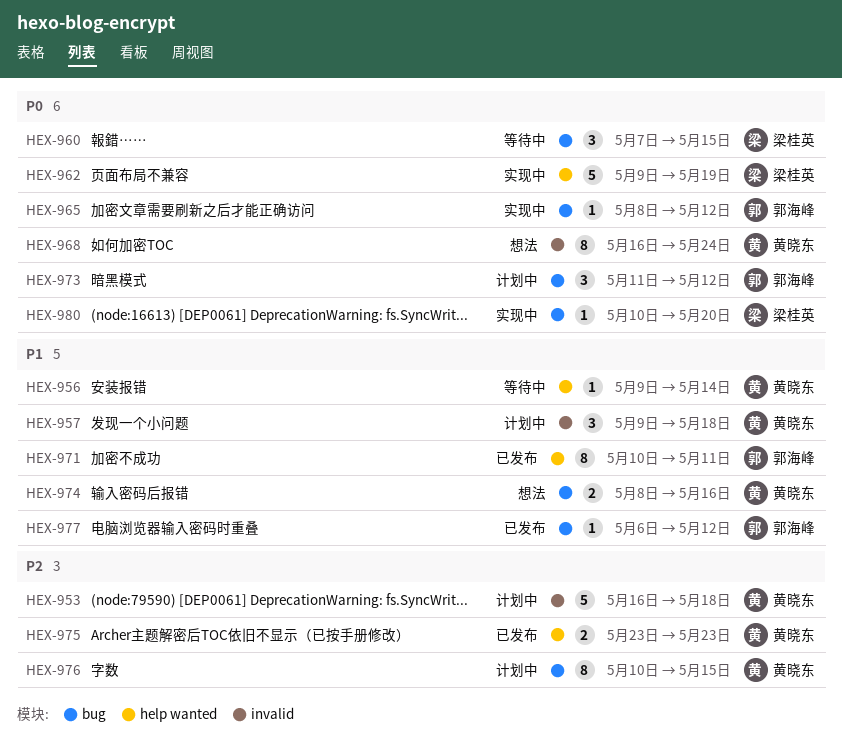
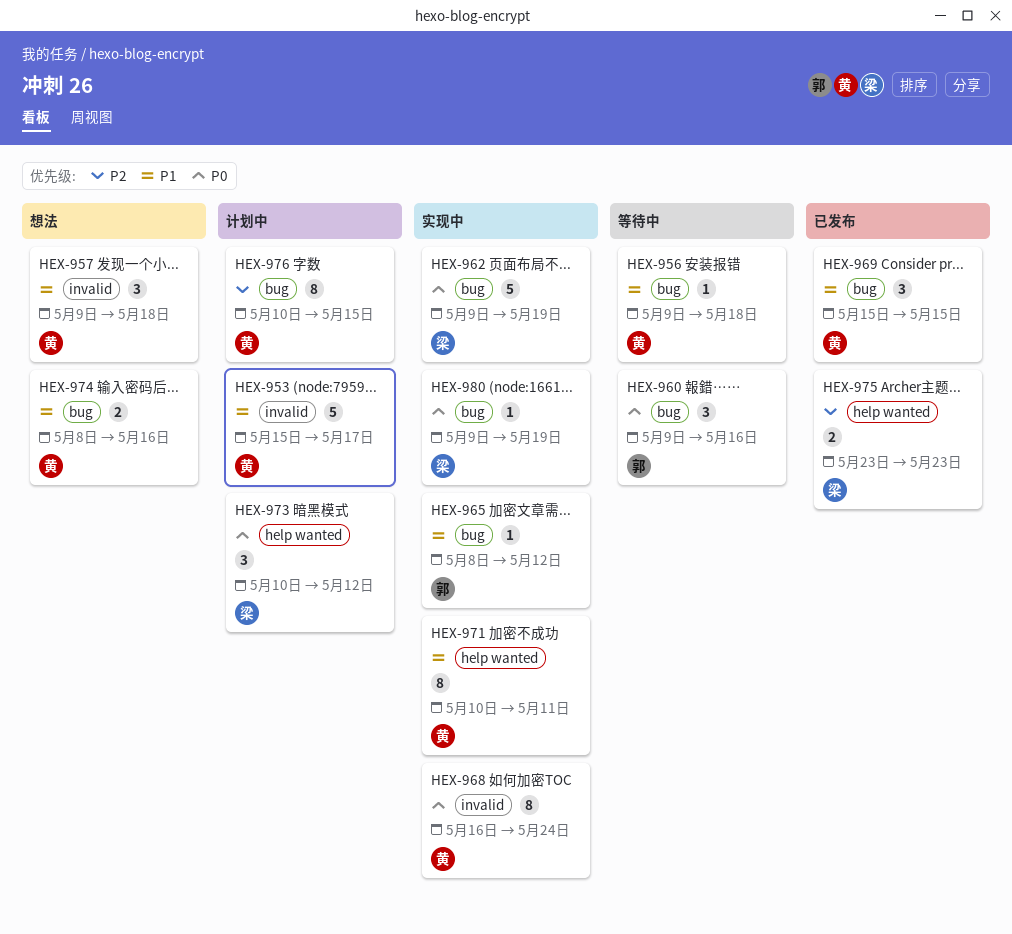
HEX-953, priority: P2 -> P1
HEX-953, start: May 16 -> May 15
HEX-953, due: May 18 -> May 17
HEX-956, label: help wanted -> bug
HEX-956, due: May 14 -> May 18
HEX-957, status: 计划中 -> 想法
HEX-960, owner: 梁桂英 -> 郭海峰
HEX-960, start: May 7 -> May 9
HEX-960, due: May 15 -> May 16
HEX-962, label: help wanted -> bug
HEX-965, priority: P0 -> P1
HEX-968, status: 想法 -> 实现中
HEX-969: none -> present
HEX-971, status: 已发布 -> 实现中
HEX-971, owner: 郭海峰 -> 黄晓东
HEX-973, owner: 郭海峰 -> 梁桂英
HEX-973, label: bug -> help wanted
HEX-973, start: May 11 -> May 10
HEX-975, owner: 黄晓东 -> 梁桂英
HEX-977: present -> none
HEX-980, start: May 10 -> May 9
HEX-980, due: May 20 -> May 19

